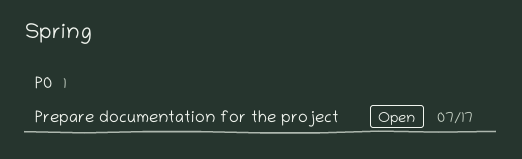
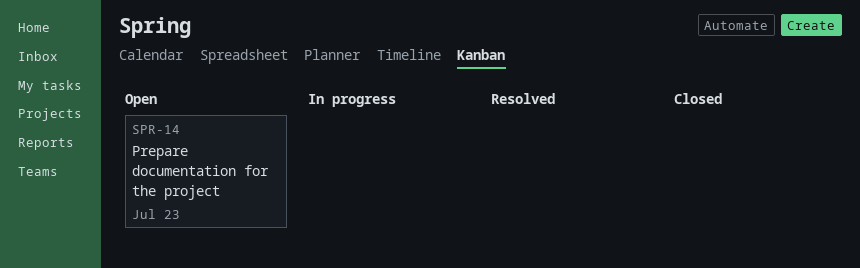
Prepare documentation for the project, due: Jul 17 -> Jul 23

